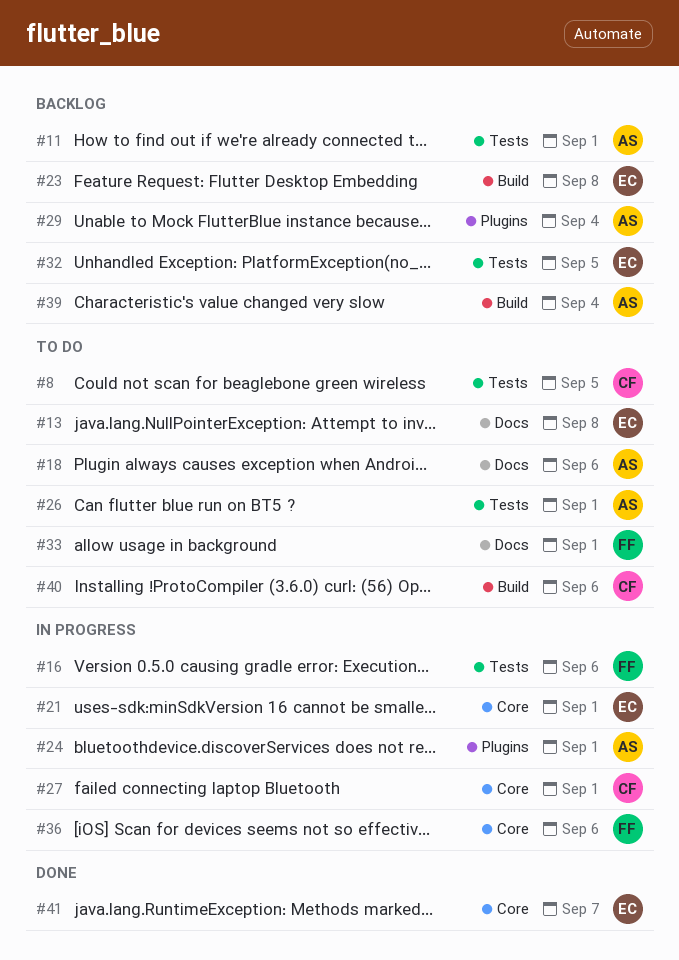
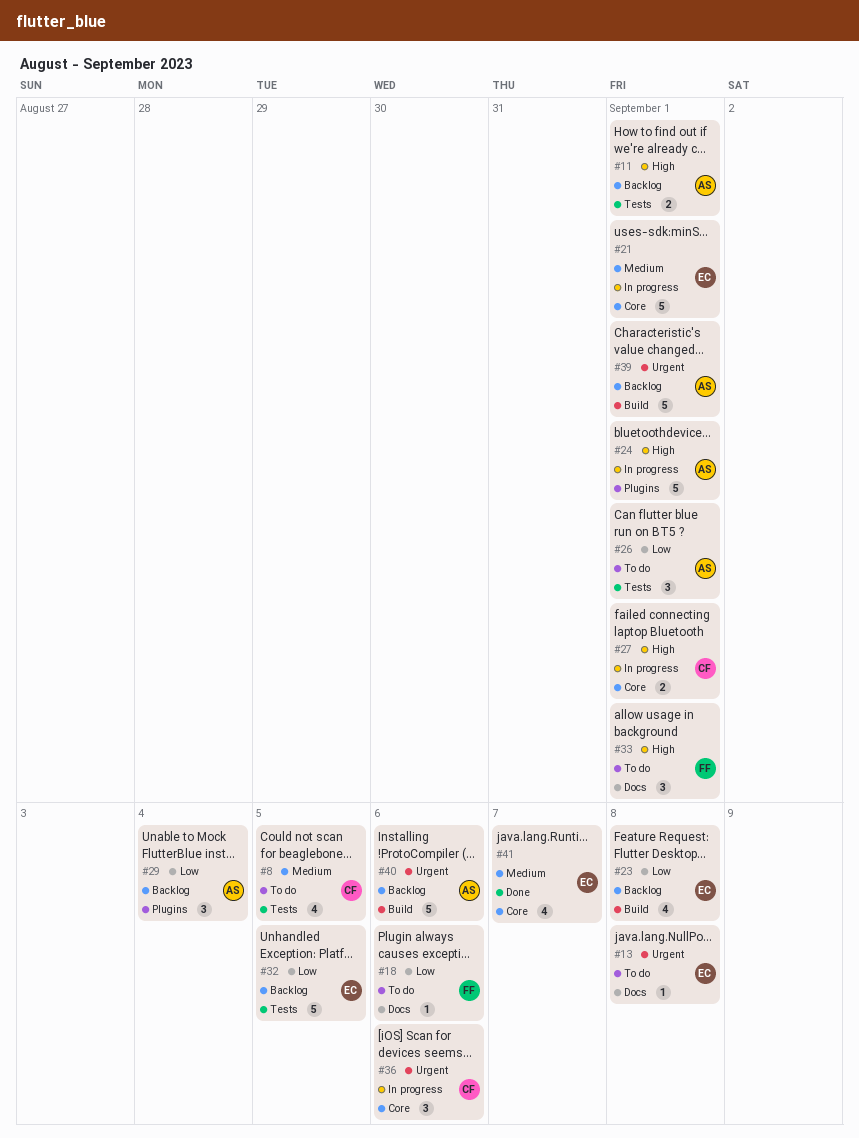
#16: present -> none
#18, owner: AS -> FF
#36, owner: FF -> CF
#39, due: Sep 4 -> Sep 1
#40, status: To do -> Backlog
#40, owner: CF -> AS

